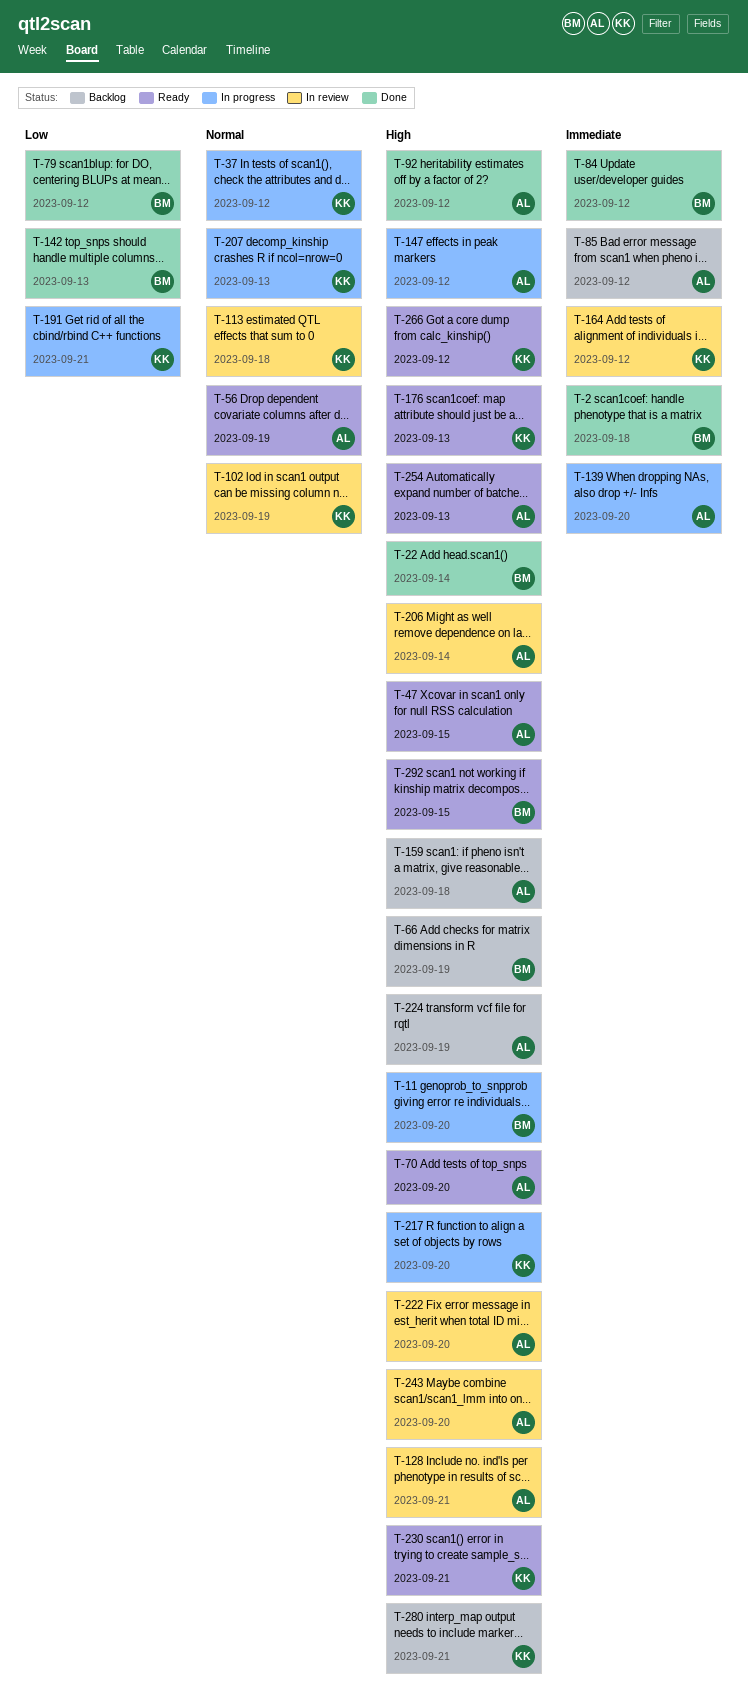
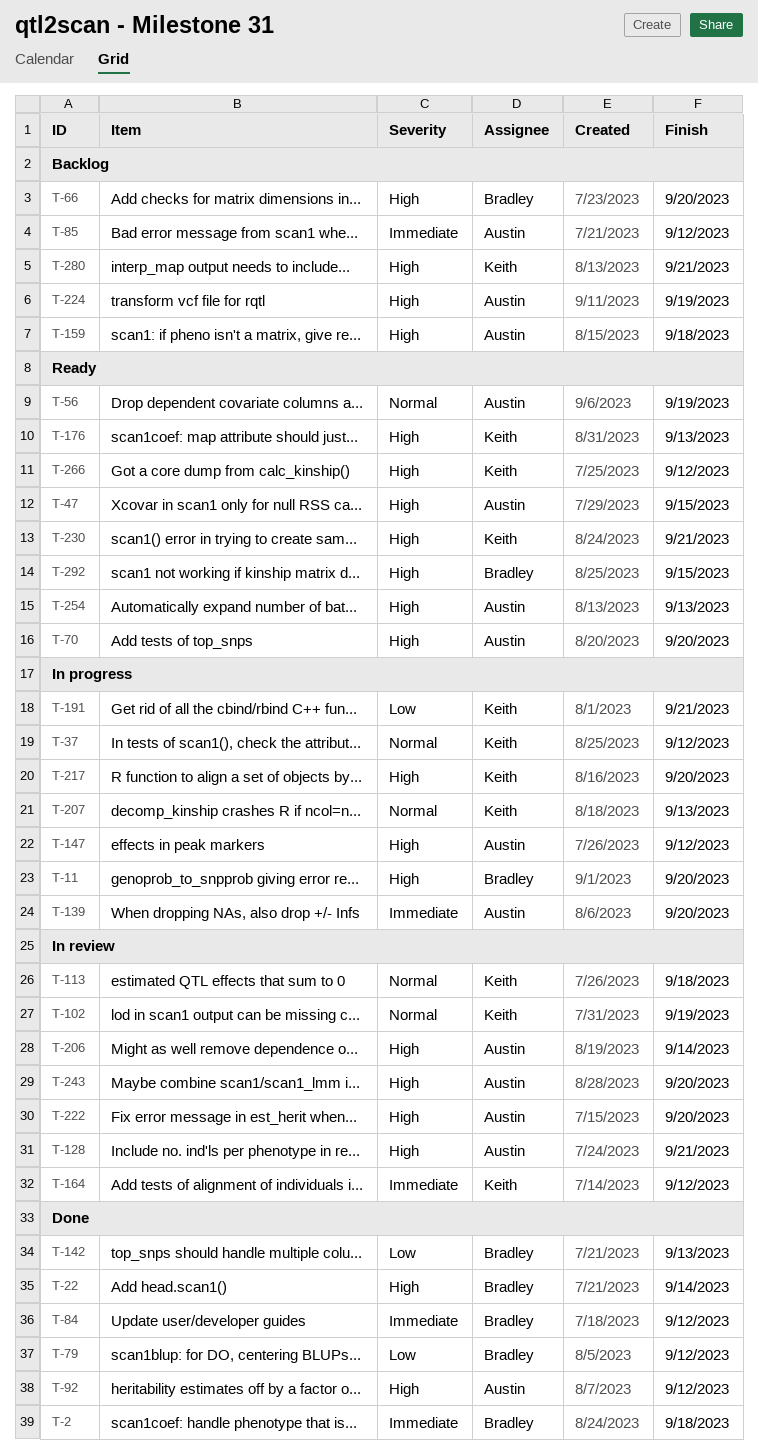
T-66, due: Sep 19 -> Sep 20

